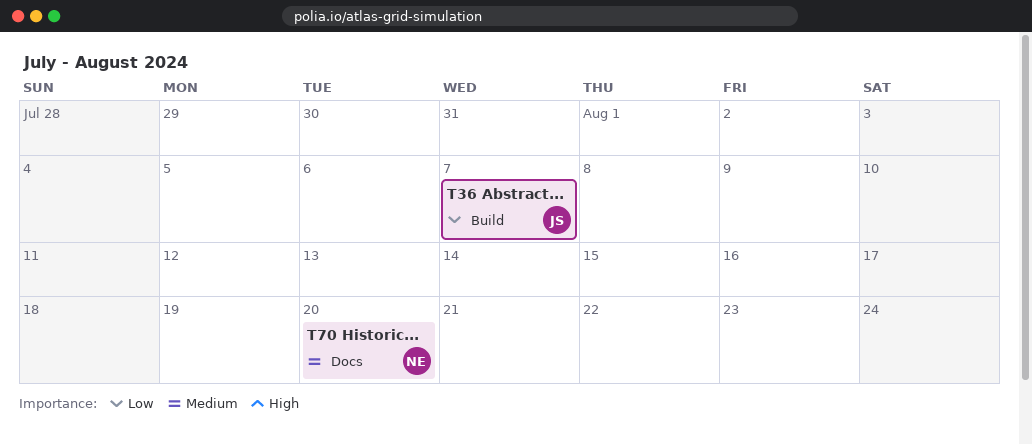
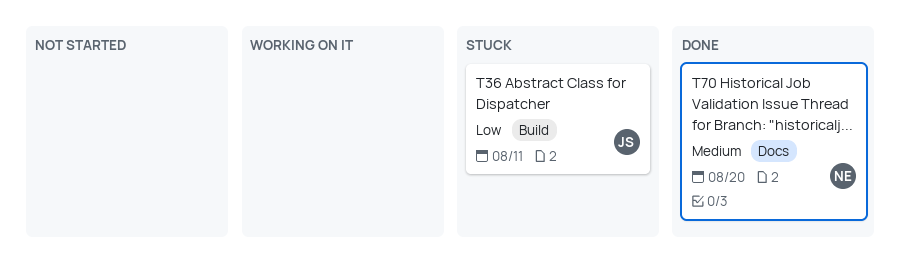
T36, due: Aug 7 -> Aug 11

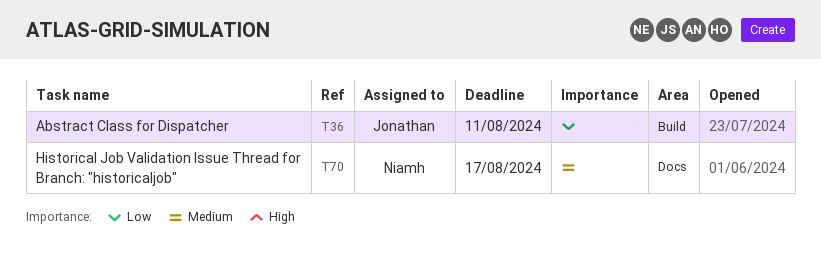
T70, due: Aug 20 -> Aug 17

